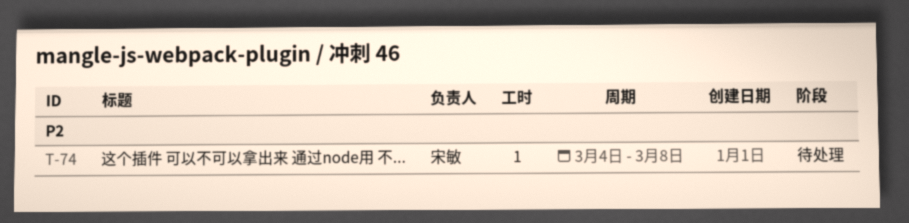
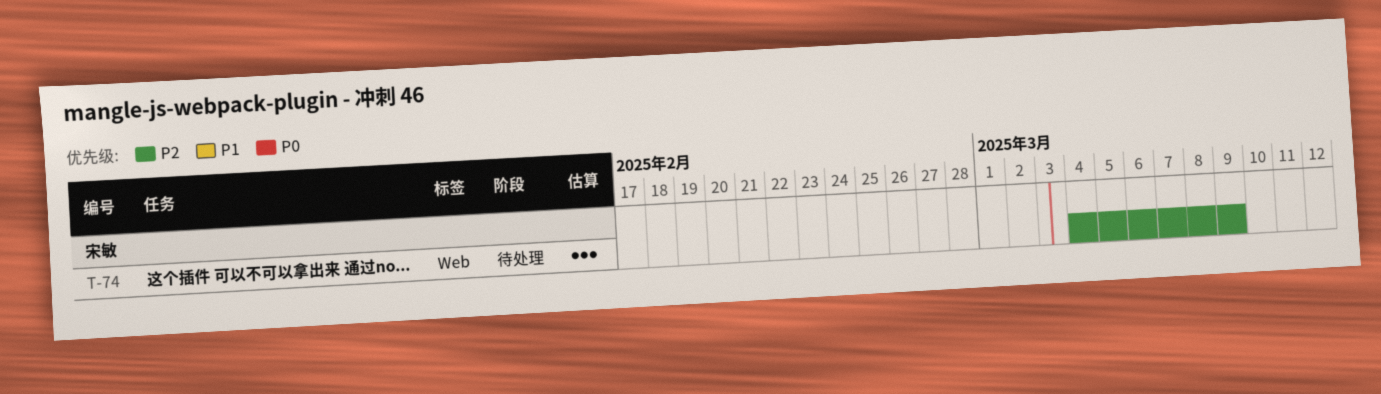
T-74, estimate: 1 -> 3
T-74, due: Mar 8 -> Mar 9

